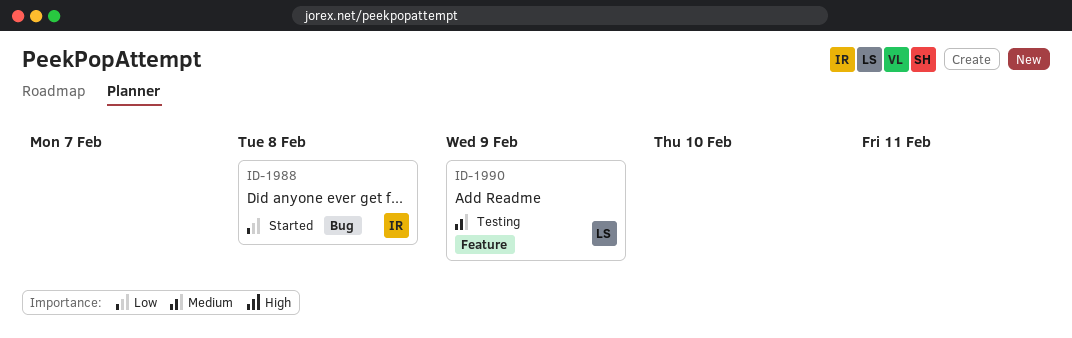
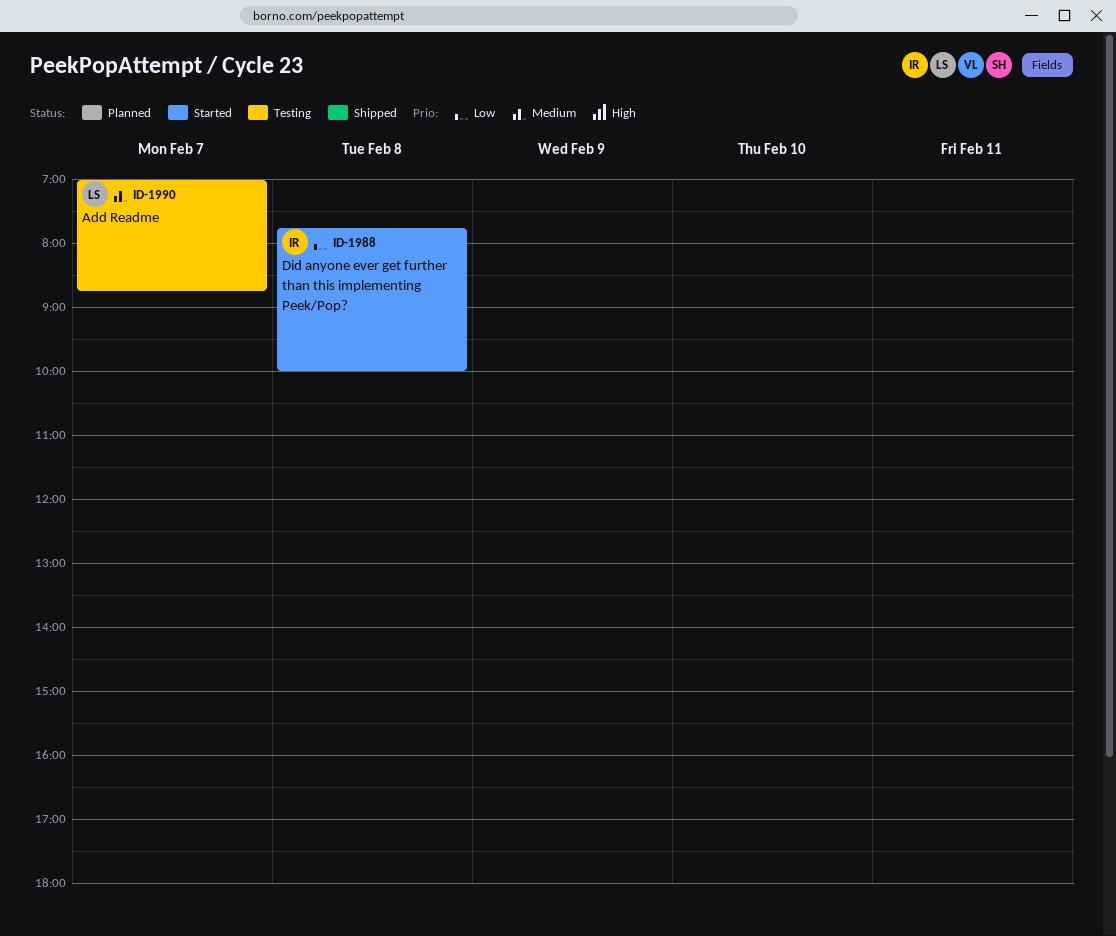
ID-1990, day: Feb 9 -> Feb 7

